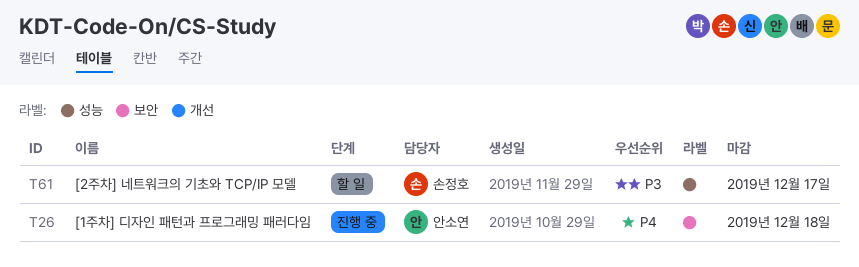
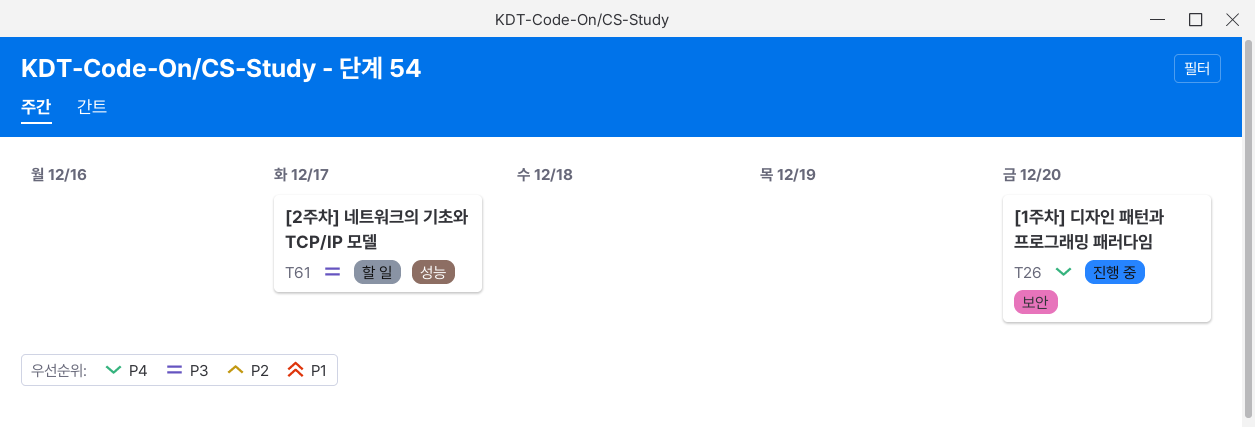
T26, due: Dec 18 -> Dec 20

